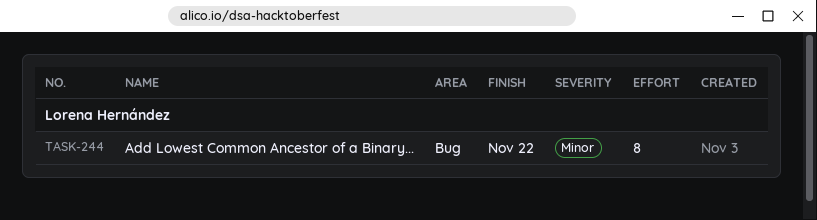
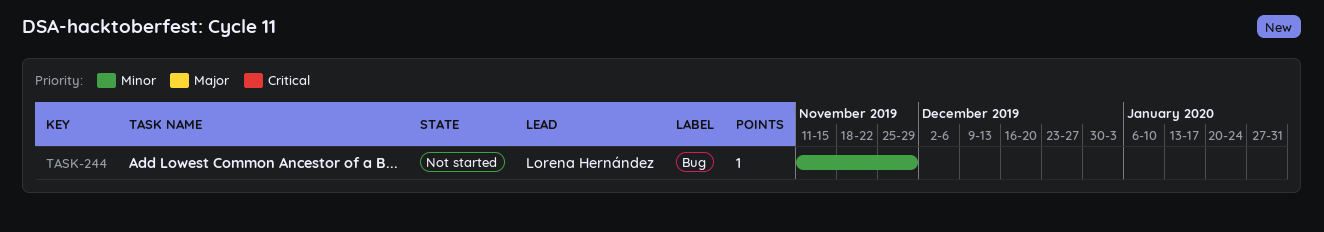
TASK-244, estimate: 8 -> 1
TASK-244, due: Nov 22 -> Nov 29

